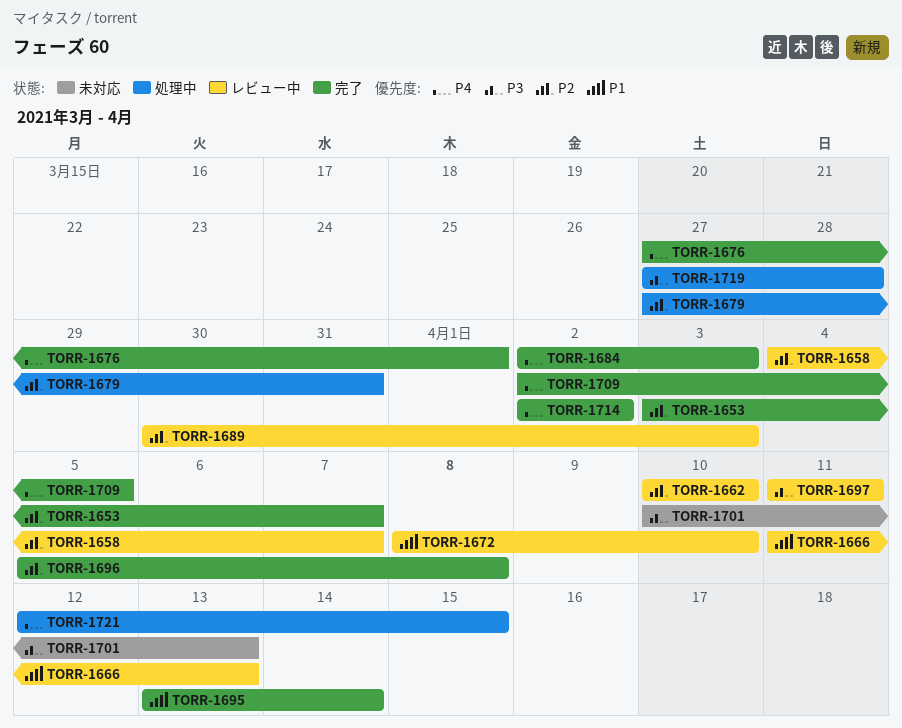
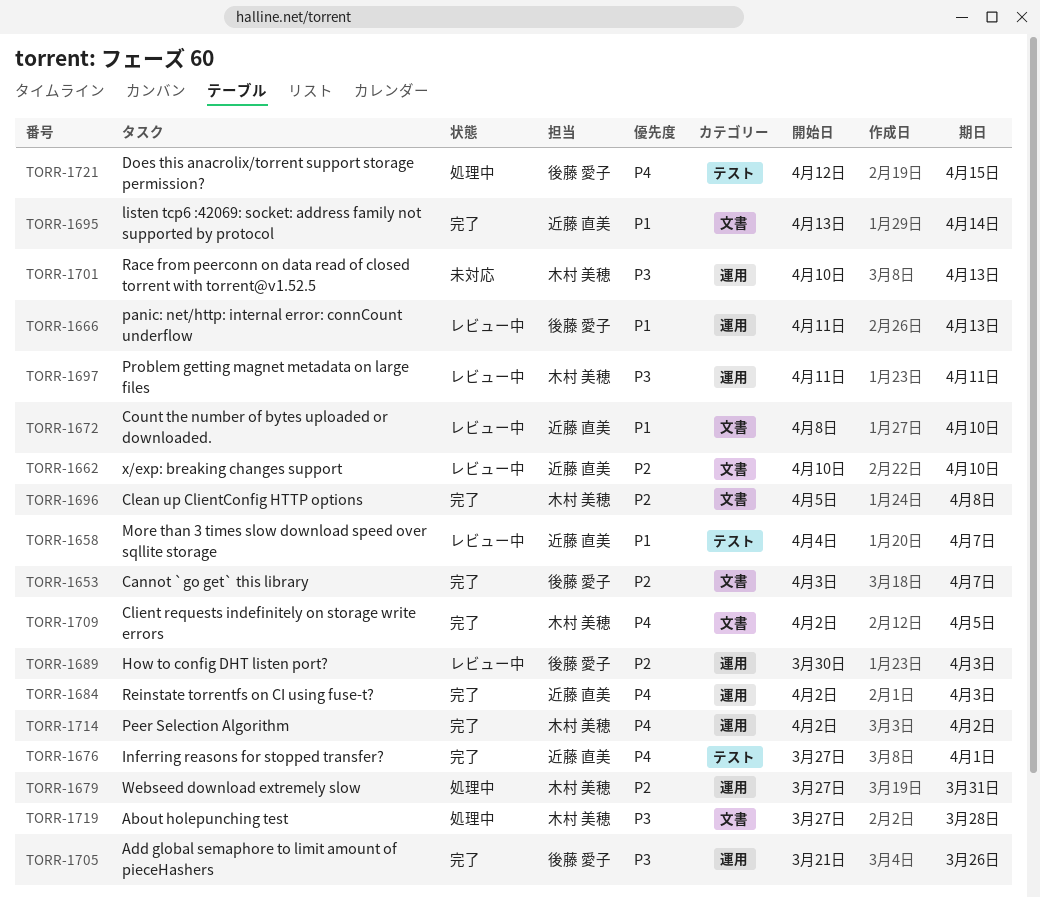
TORR-1658, priority: P2 -> P1
TORR-1705: none -> present

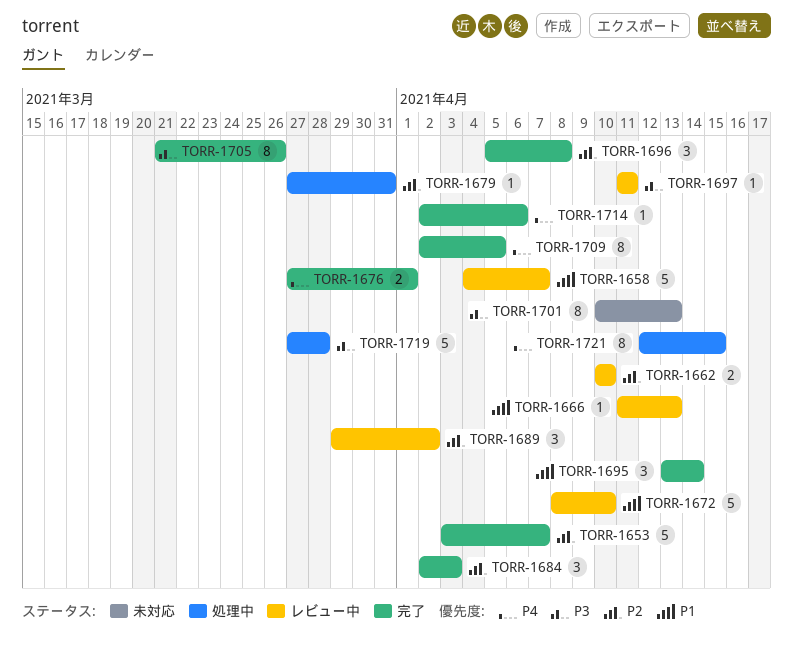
TORR-1684, priority: P4 -> P2
TORR-1689, start: Mar 30 -> Mar 29
TORR-1689, due: Apr 3 -> Apr 2
TORR-1714, due: Apr 2 -> Apr 6

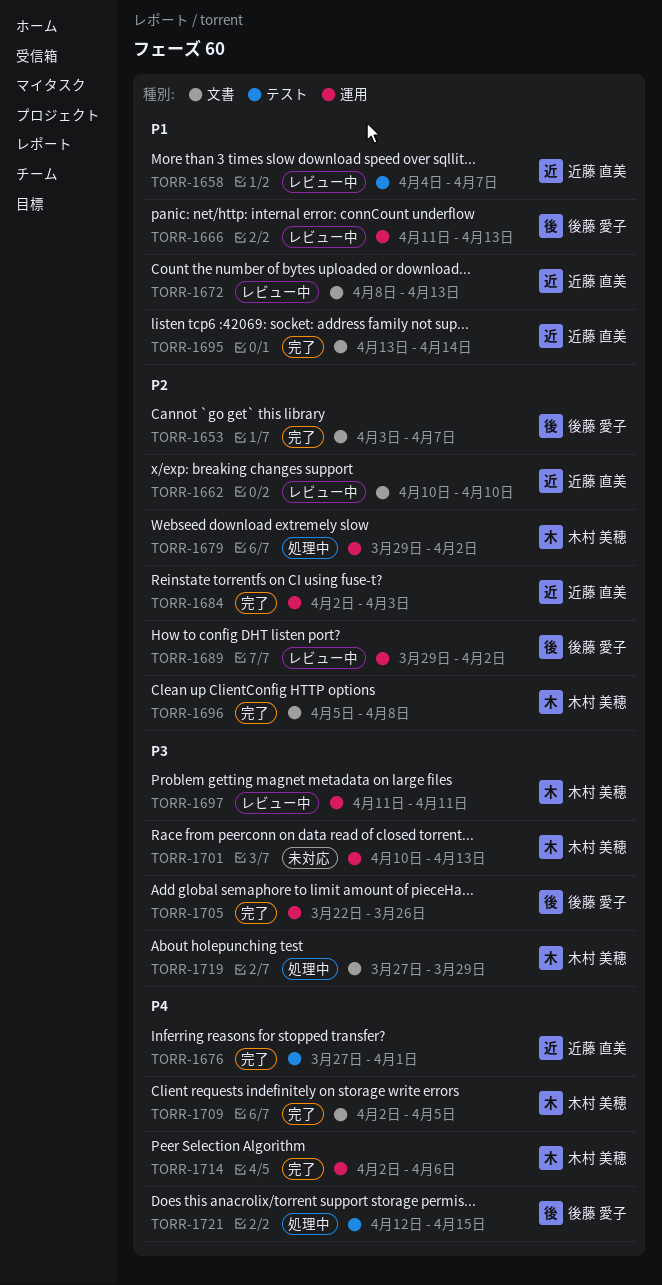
TORR-1672, due: Apr 10 -> Apr 13
TORR-1679, start: Mar 27 -> Mar 29
TORR-1679, due: Mar 31 -> Apr 2
TORR-1705, start: Mar 21 -> Mar 22
TORR-1719, due: Mar 28 -> Mar 29

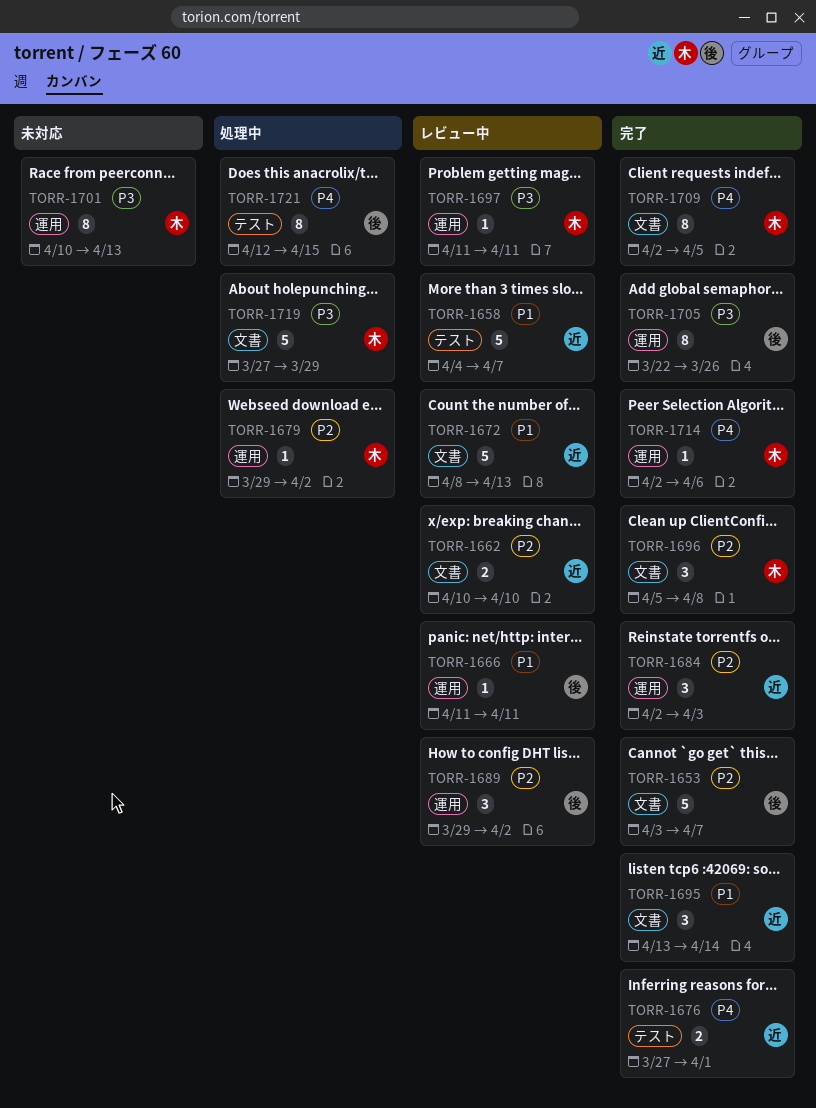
TORR-1666, due: Apr 13 -> Apr 11

